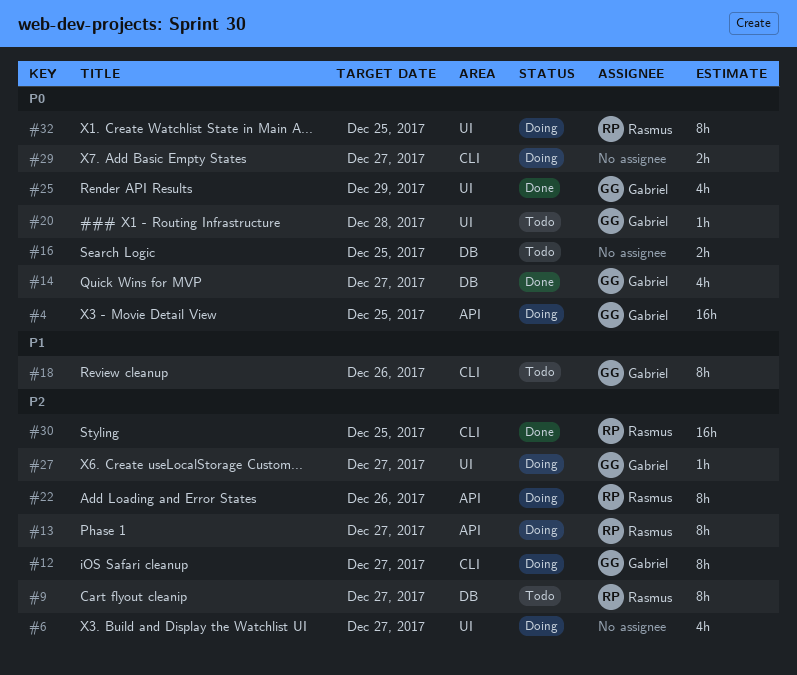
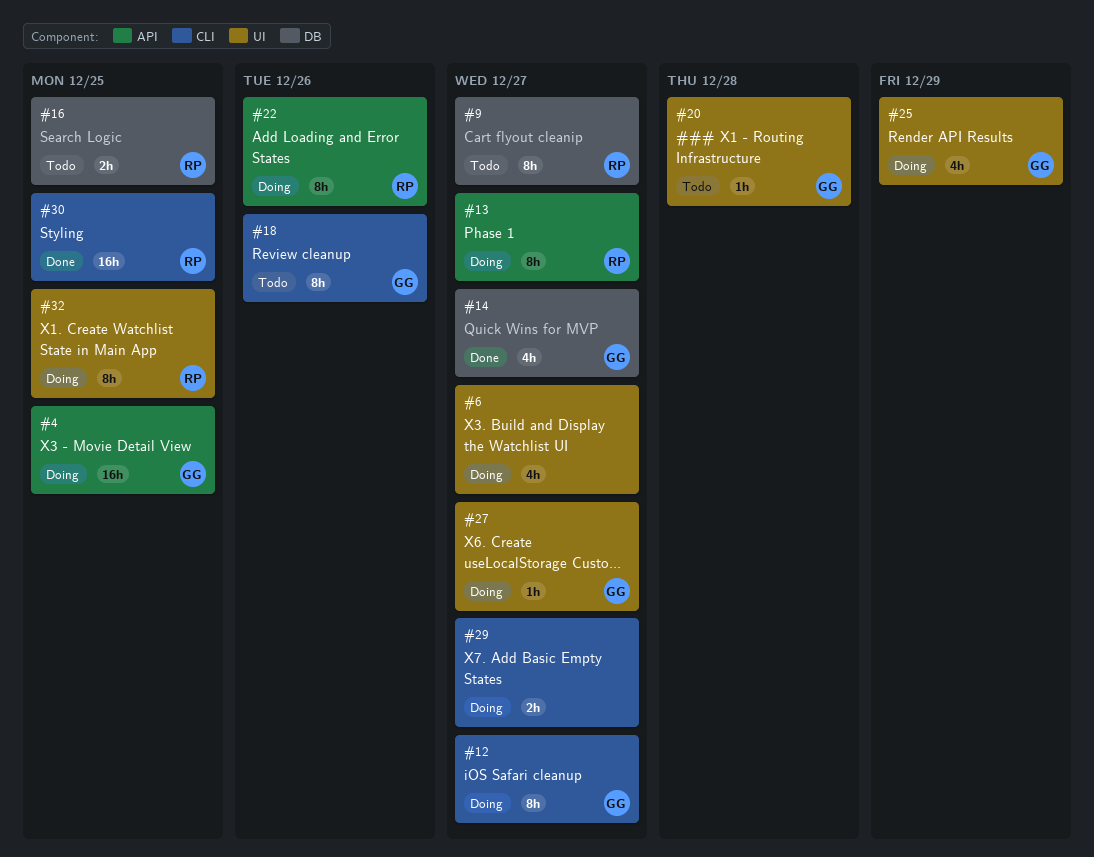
#16, owner: none -> Rasmus
#25, status: Done -> Doing

